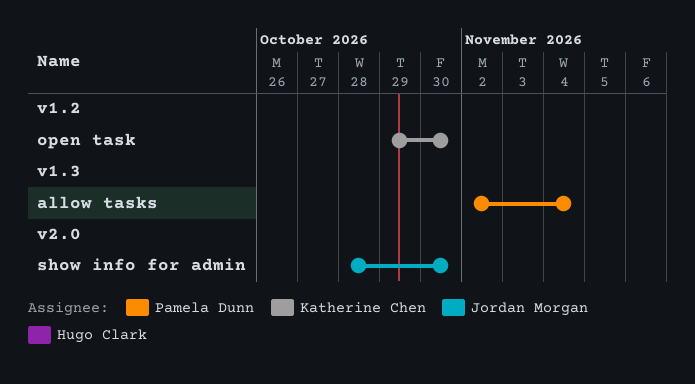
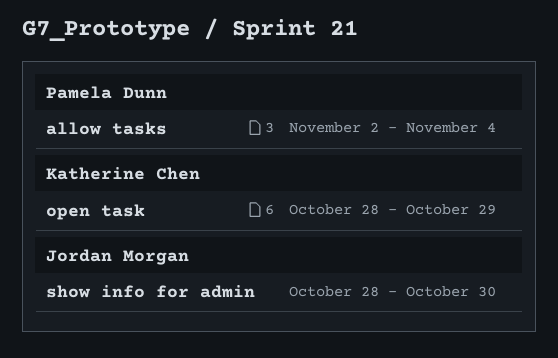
open task, start: Oct 29 -> Oct 28
open task, due: Oct 30 -> Oct 29

